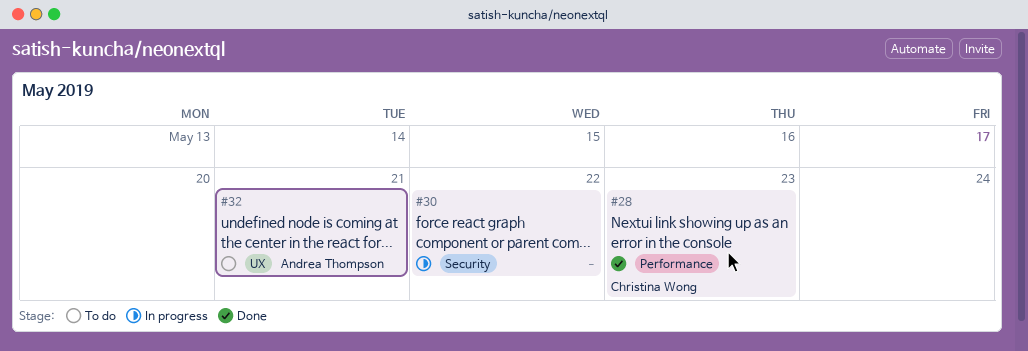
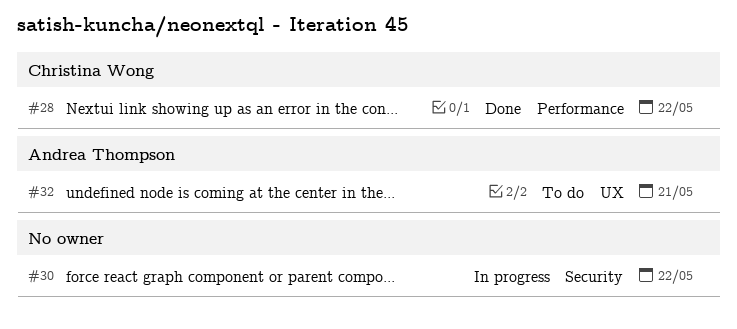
#28, due: May 23 -> May 22

